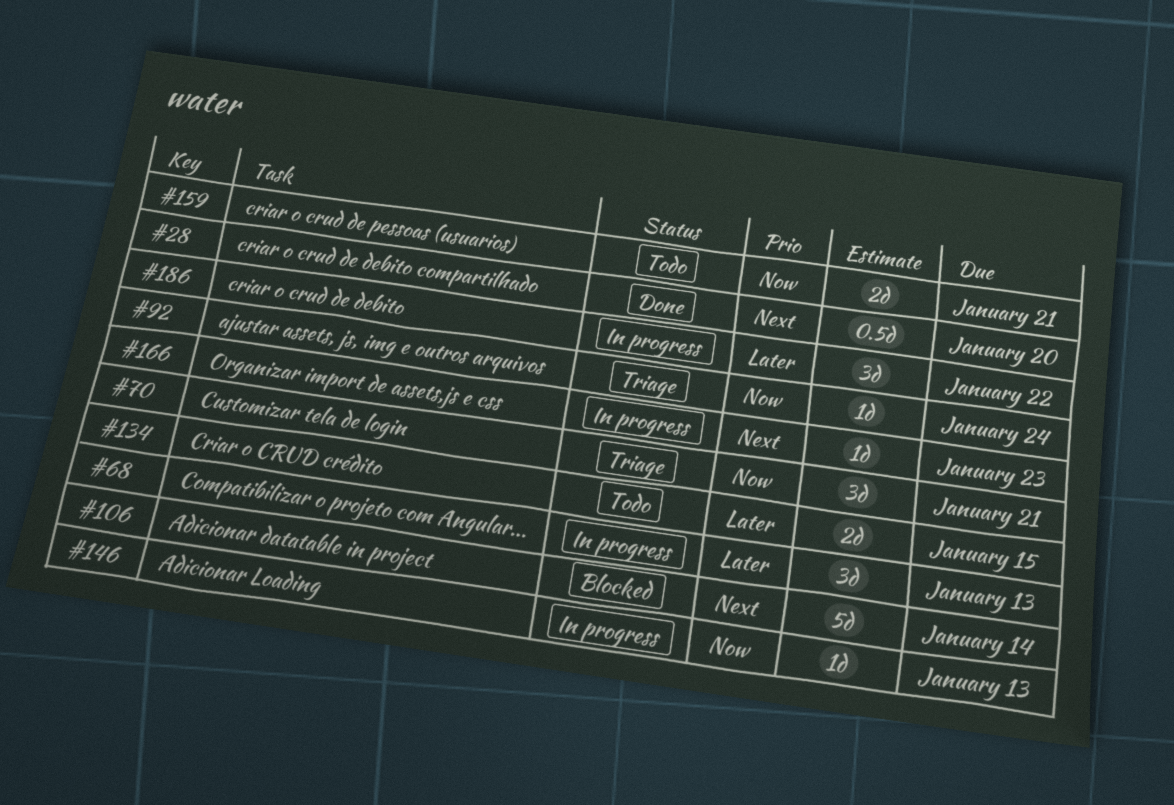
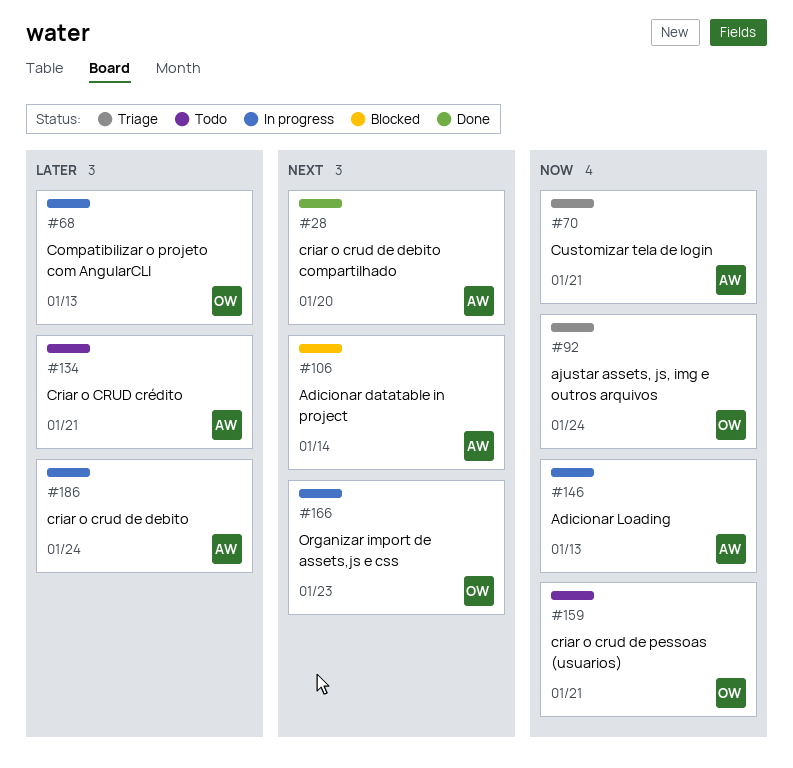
#134, due: Jan 15 -> Jan 21
#186, due: Jan 22 -> Jan 24

